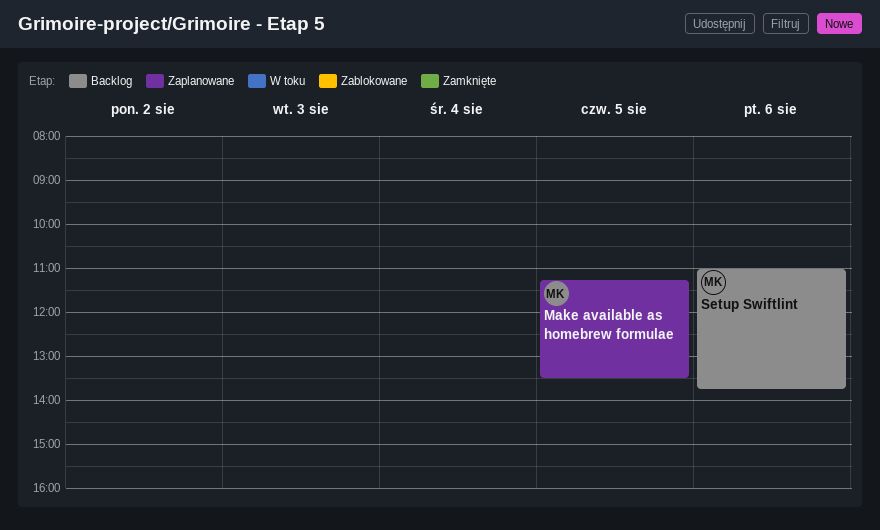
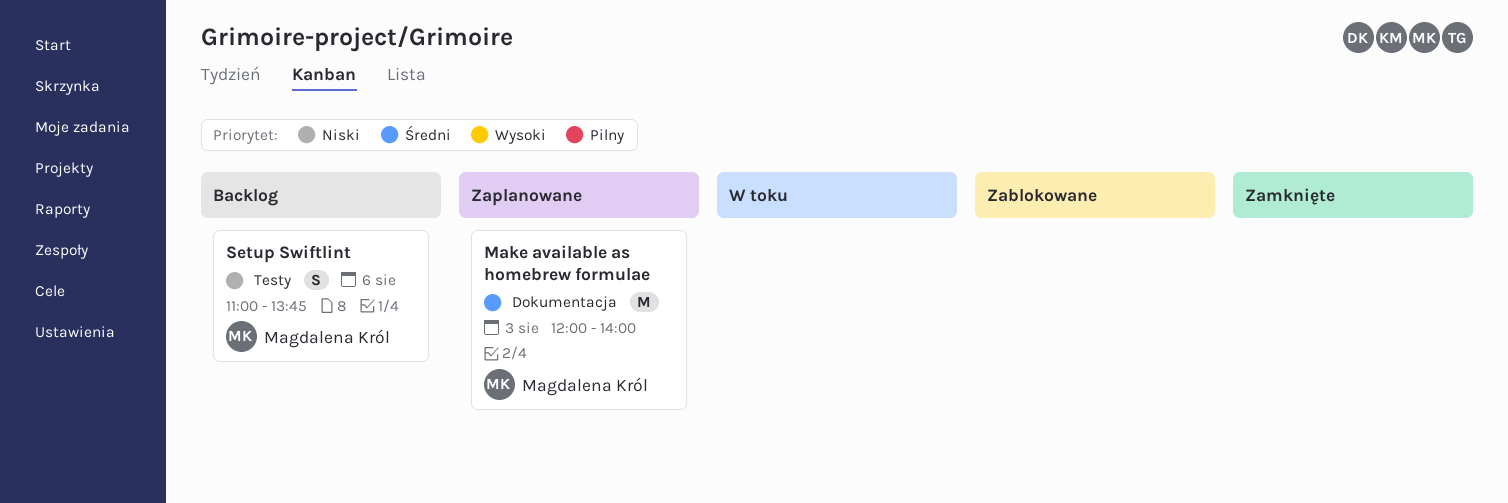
Make available as homebrew formulae, day: Aug 5 -> Aug 3
Make available as homebrew formulae, begins: 11:15 -> 12:00
Make available as homebrew formulae, ends: 13:30 -> 14:00

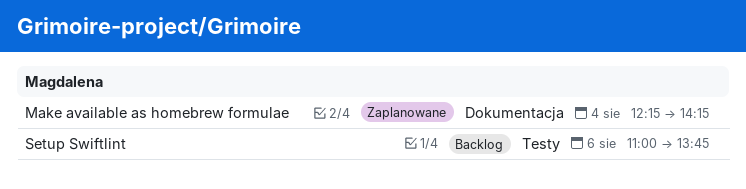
Make available as homebrew formulae, day: Aug 3 -> Aug 4
Make available as homebrew formulae, begins: 12:00 -> 12:15
Make available as homebrew formulae, ends: 14:00 -> 14:15

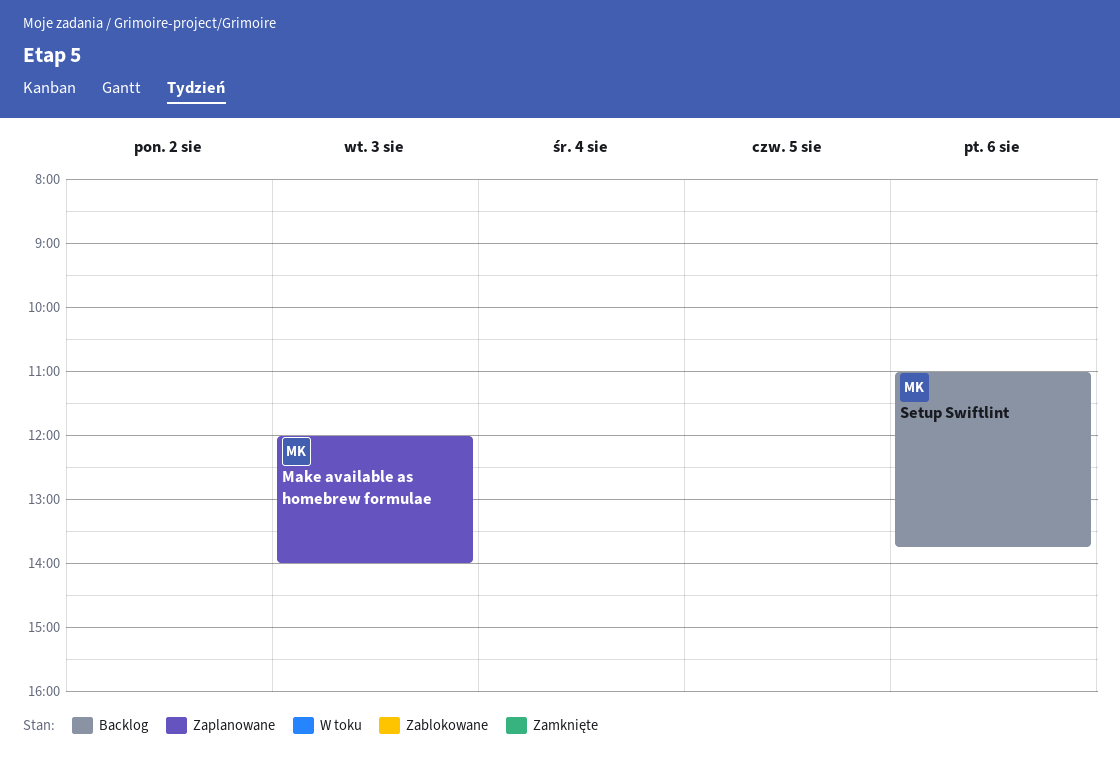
Make available as homebrew formulae, day: Aug 4 -> Aug 3
Make available as homebrew formulae, begins: 12:15 -> 12:00
Make available as homebrew formulae, ends: 14:15 -> 14:00

